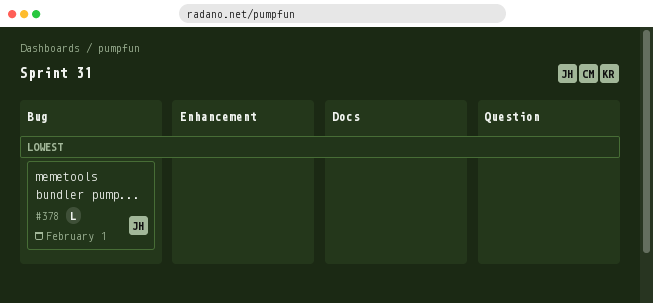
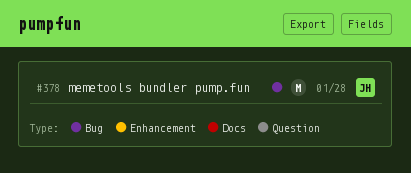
#378, estimate: L -> M
#378, due: Feb 1 -> Jan 28

